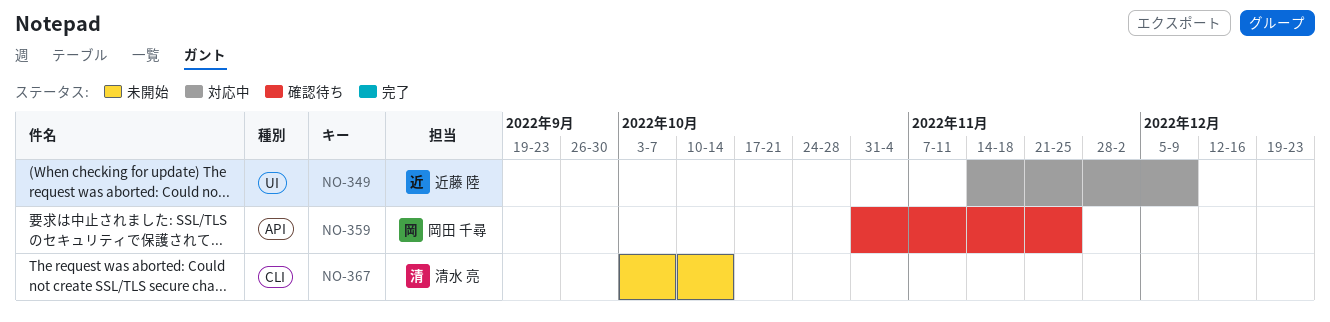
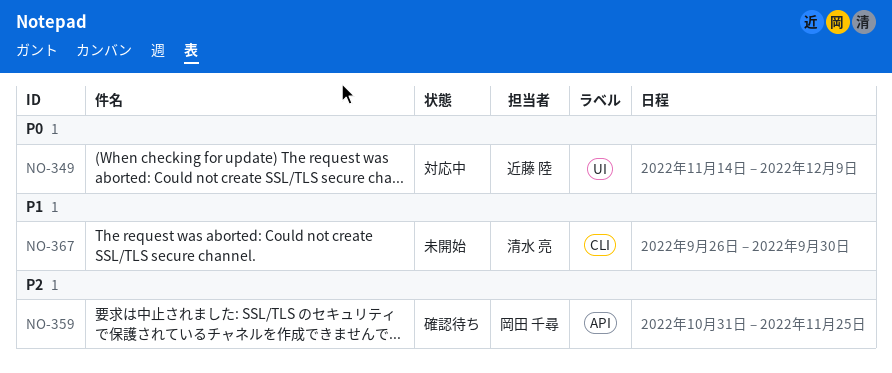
NO-367, start: Oct 3 -> Sep 26
NO-367, due: Oct 14 -> Sep 30

